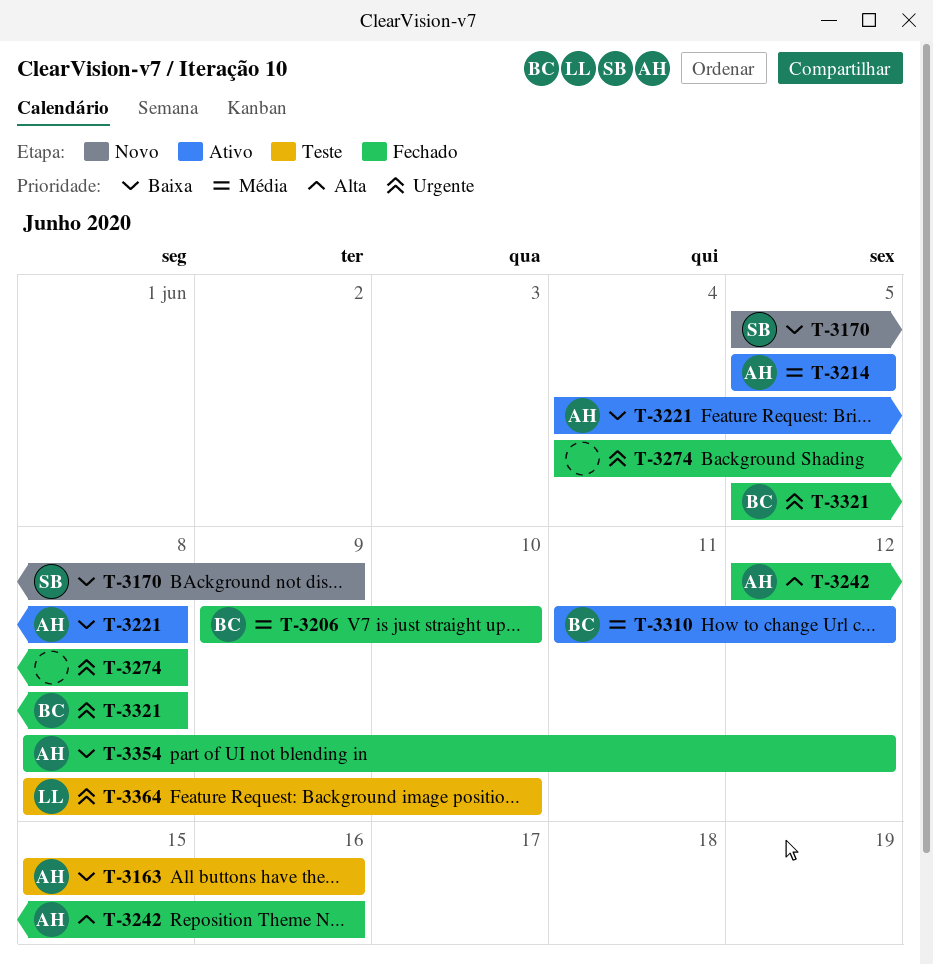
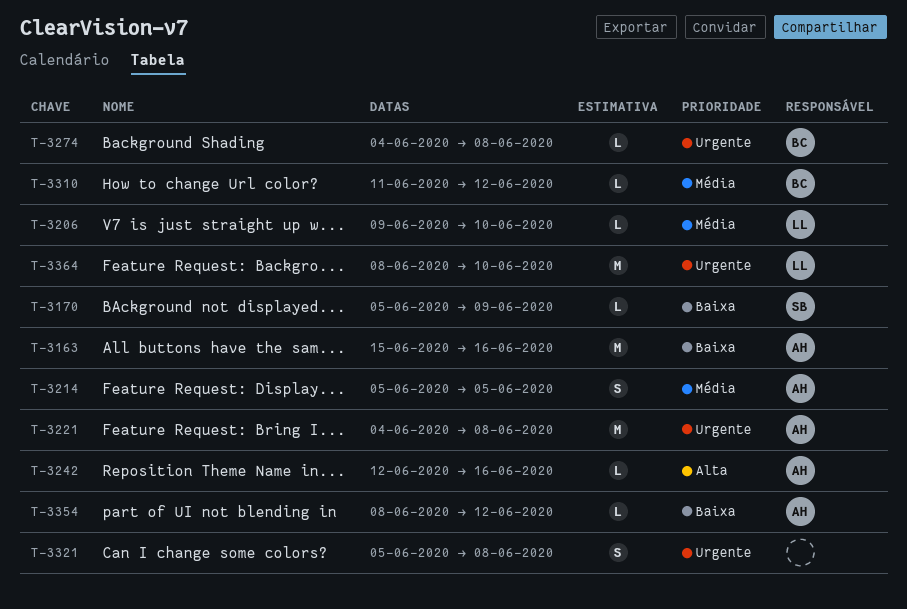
T-3206, owner: BC -> LL
T-3221, priority: Baixa -> Urgente
T-3274, owner: none -> BC
T-3321, owner: BC -> none

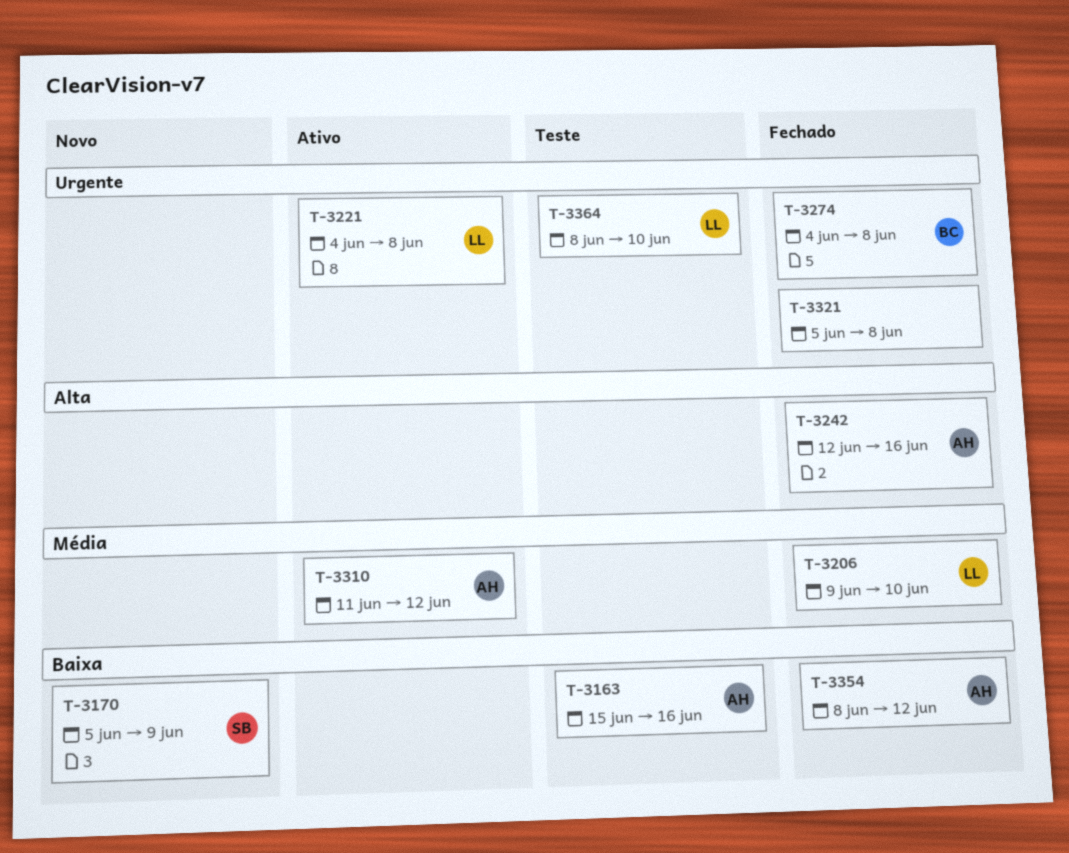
T-3214: present -> none
T-3221, owner: AH -> LL
T-3310, owner: BC -> AH

